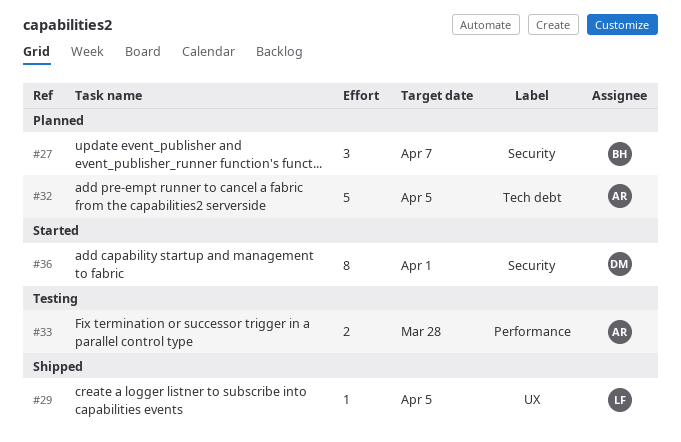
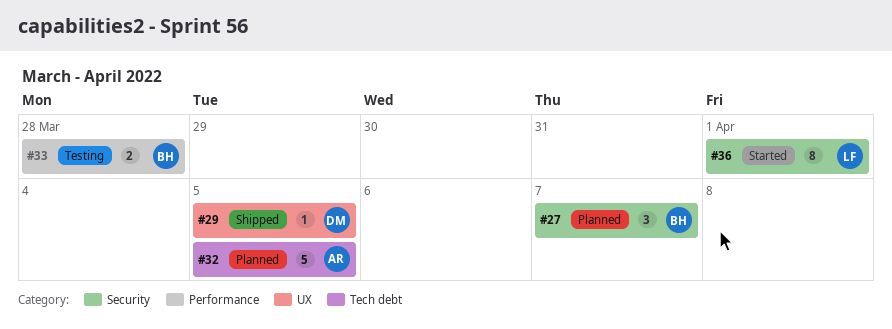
#29, owner: LF -> DM
#33, owner: AR -> BH
#36, owner: DM -> LF

